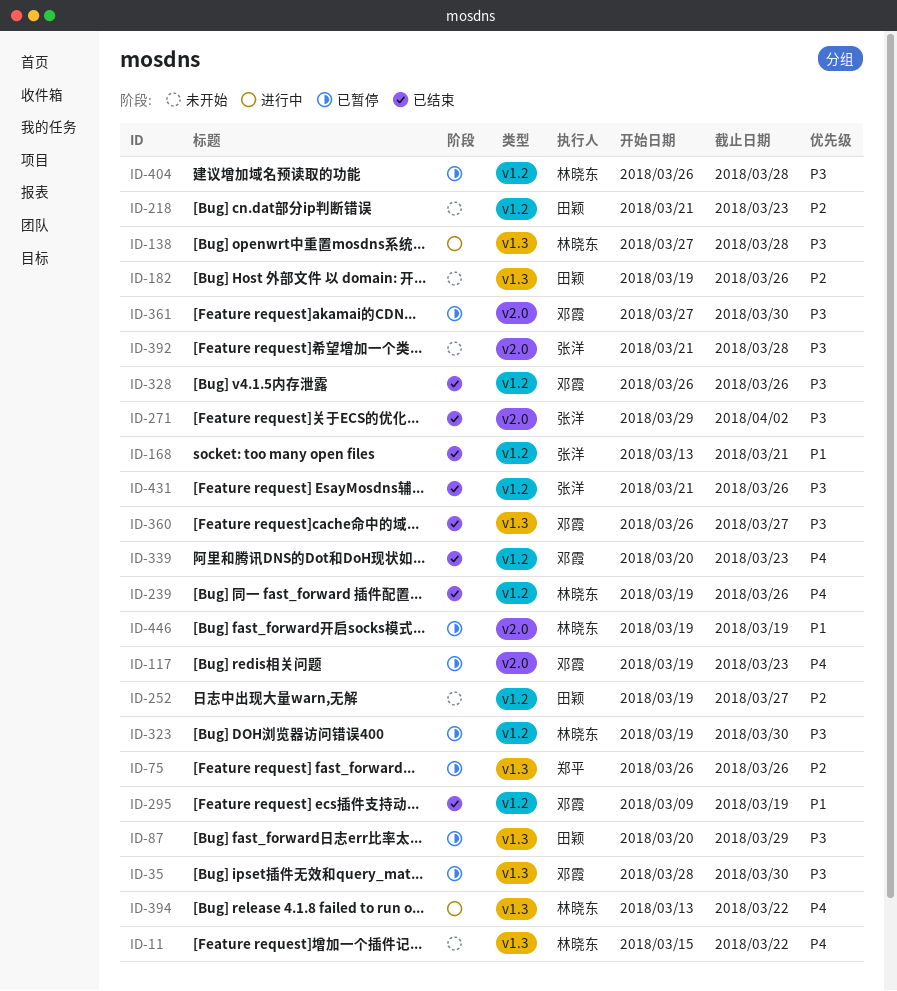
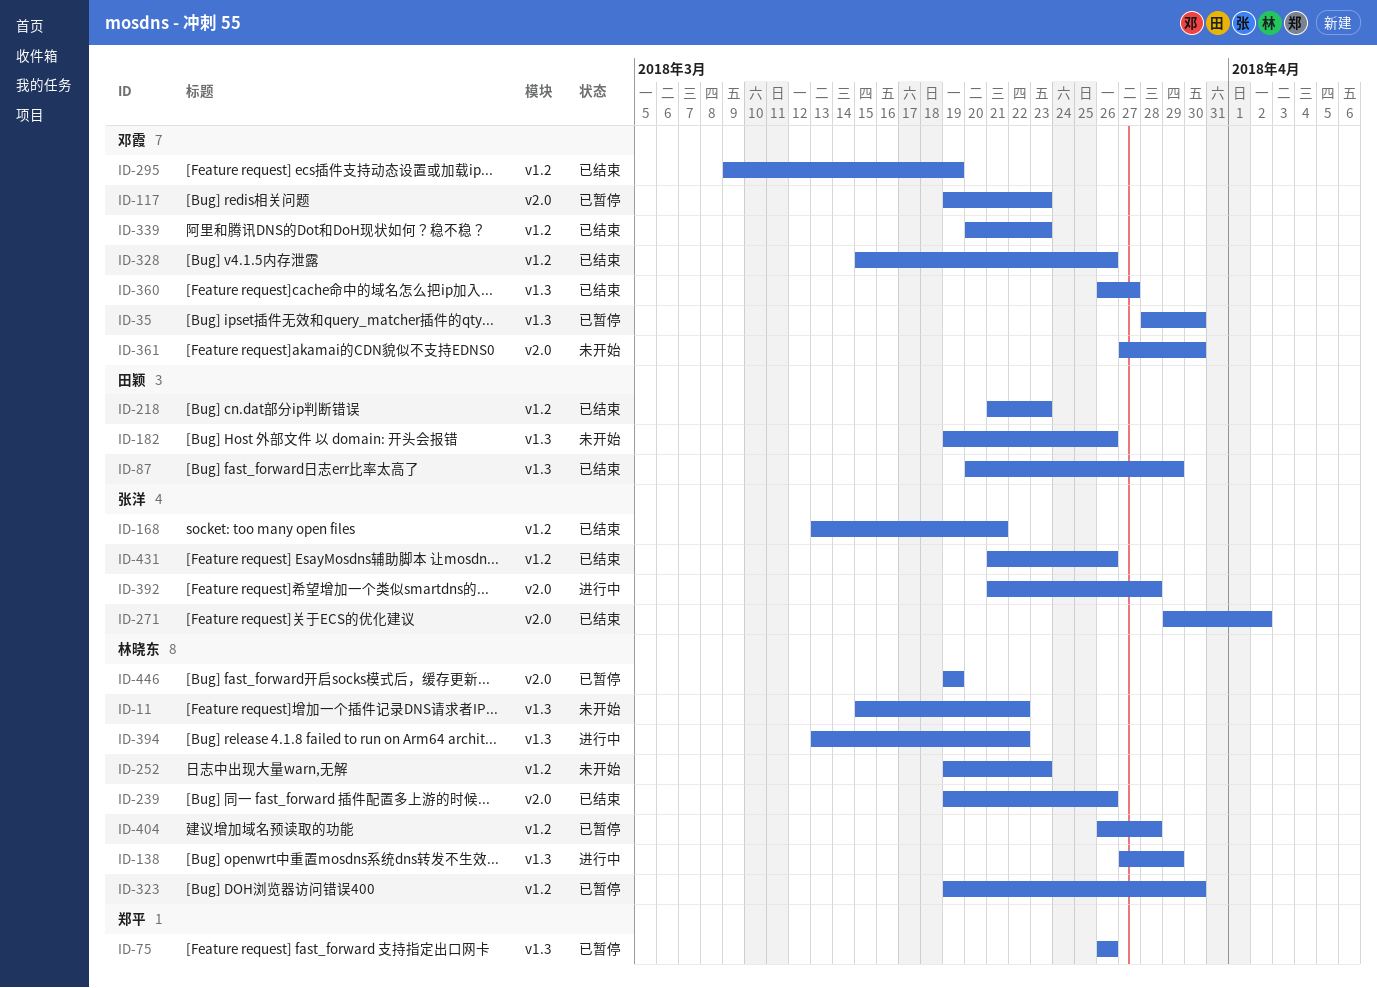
ID-87, status: 已暂停 -> 已结束
ID-138, due: Mar 28 -> Mar 29
ID-218, status: 未开始 -> 已结束
ID-239, label: v1.2 -> v2.0
ID-252, owner: 田颖 -> 林晓东
ID-252, due: Mar 27 -> Mar 23
ID-328, start: Mar 26 -> Mar 15
ID-361, status: 已暂停 -> 未开始
ID-392, status: 未开始 -> 进行中

